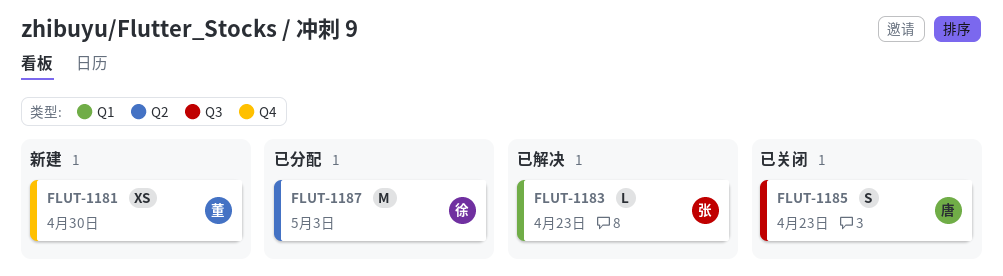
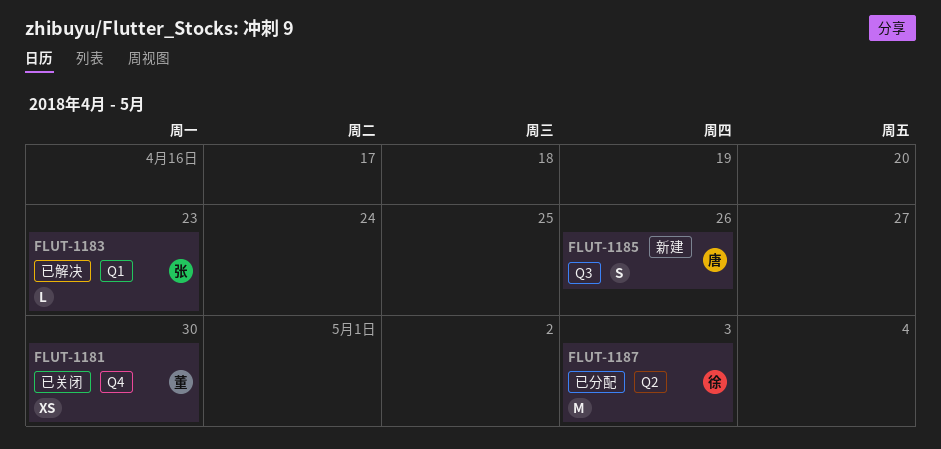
FLUT-1181, status: 新建 -> 已关闭
FLUT-1185, status: 已关闭 -> 新建
FLUT-1185, due: Apr 23 -> Apr 26

